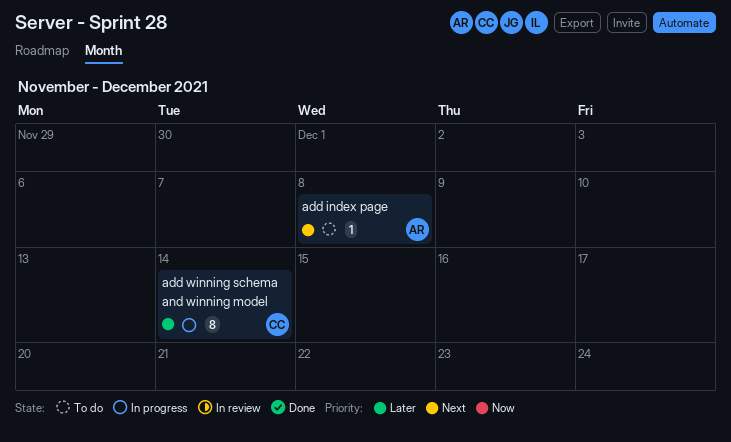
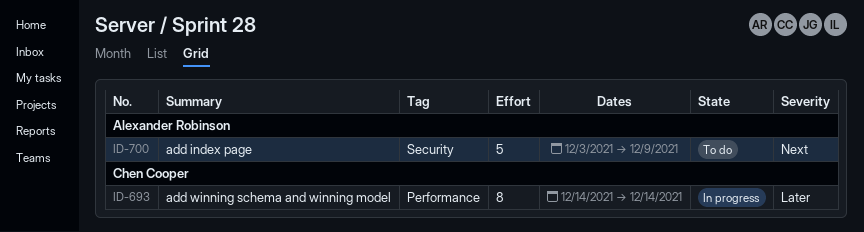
add index page, estimate: 1 -> 5
add index page, due: Dec 8 -> Dec 9

